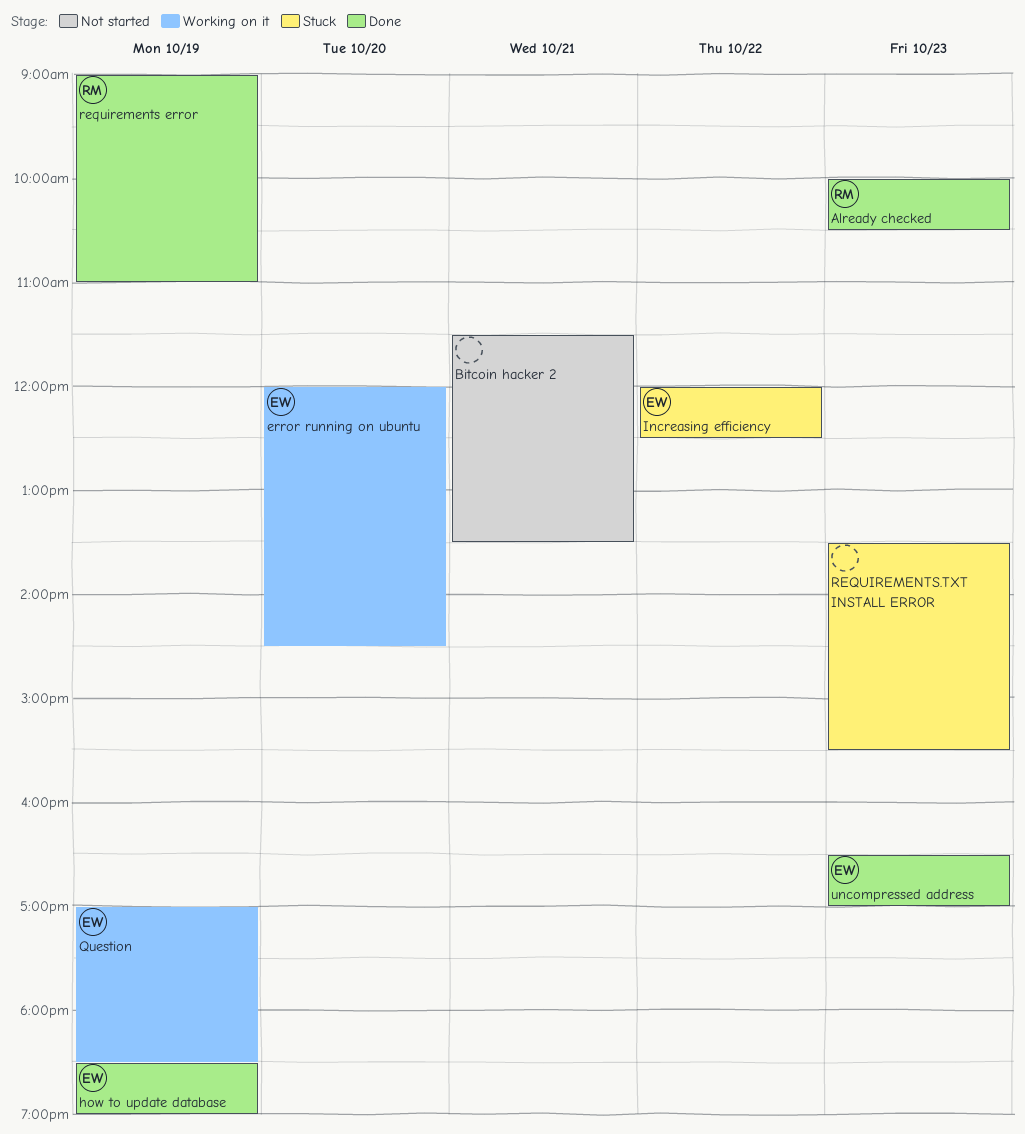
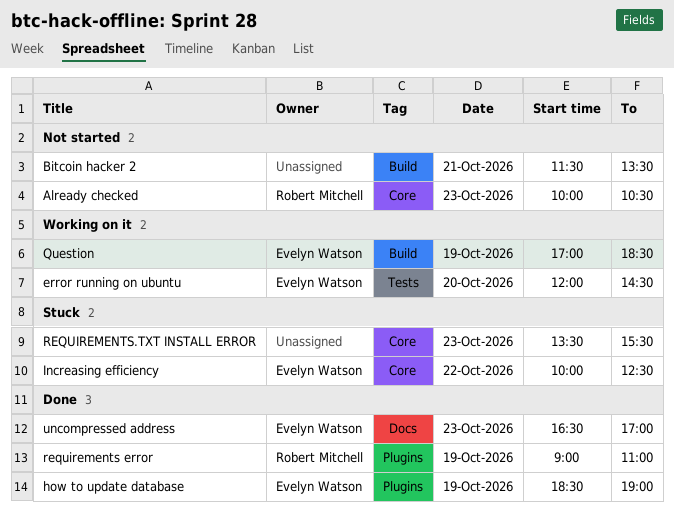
Already checked, status: Done -> Not started
Increasing efficiency, begins: 12:00 -> 10:00

